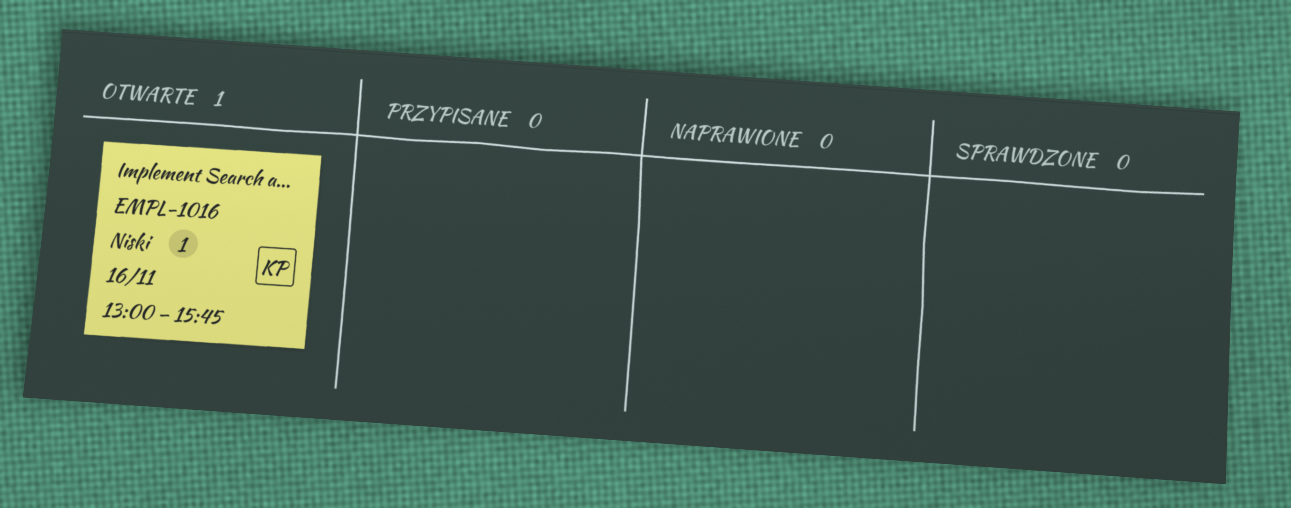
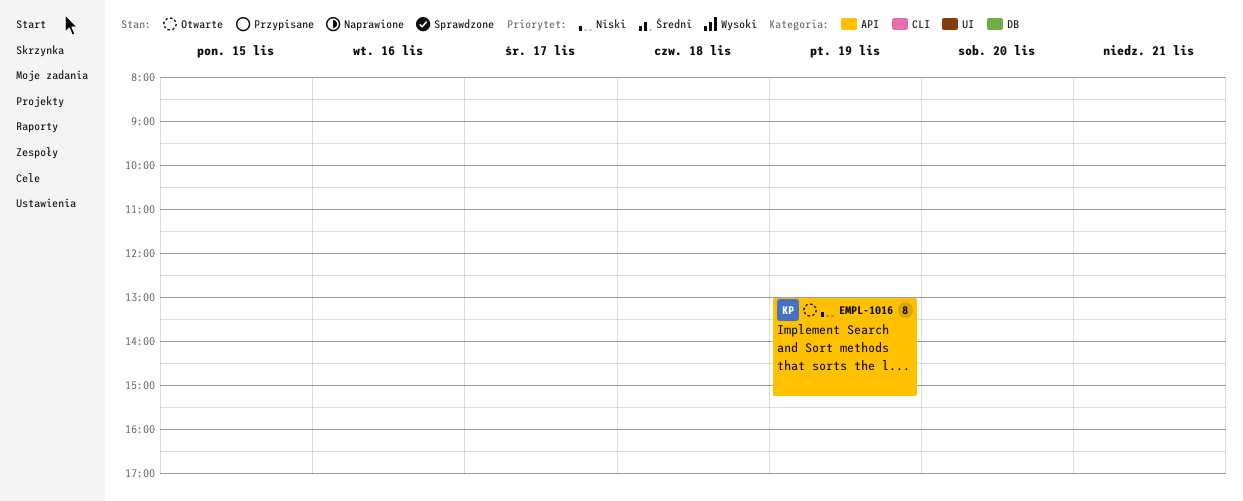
EMPL-1016, estimate: 1 -> 8
EMPL-1016, day: Nov 16 -> Nov 19
EMPL-1016, ends: 15:45 -> 15:15

